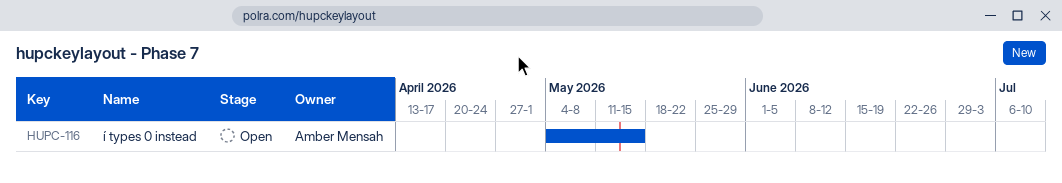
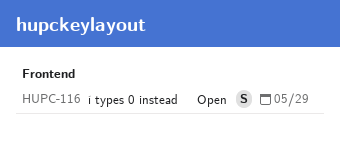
HUPC-116, due: May 15 -> May 29

